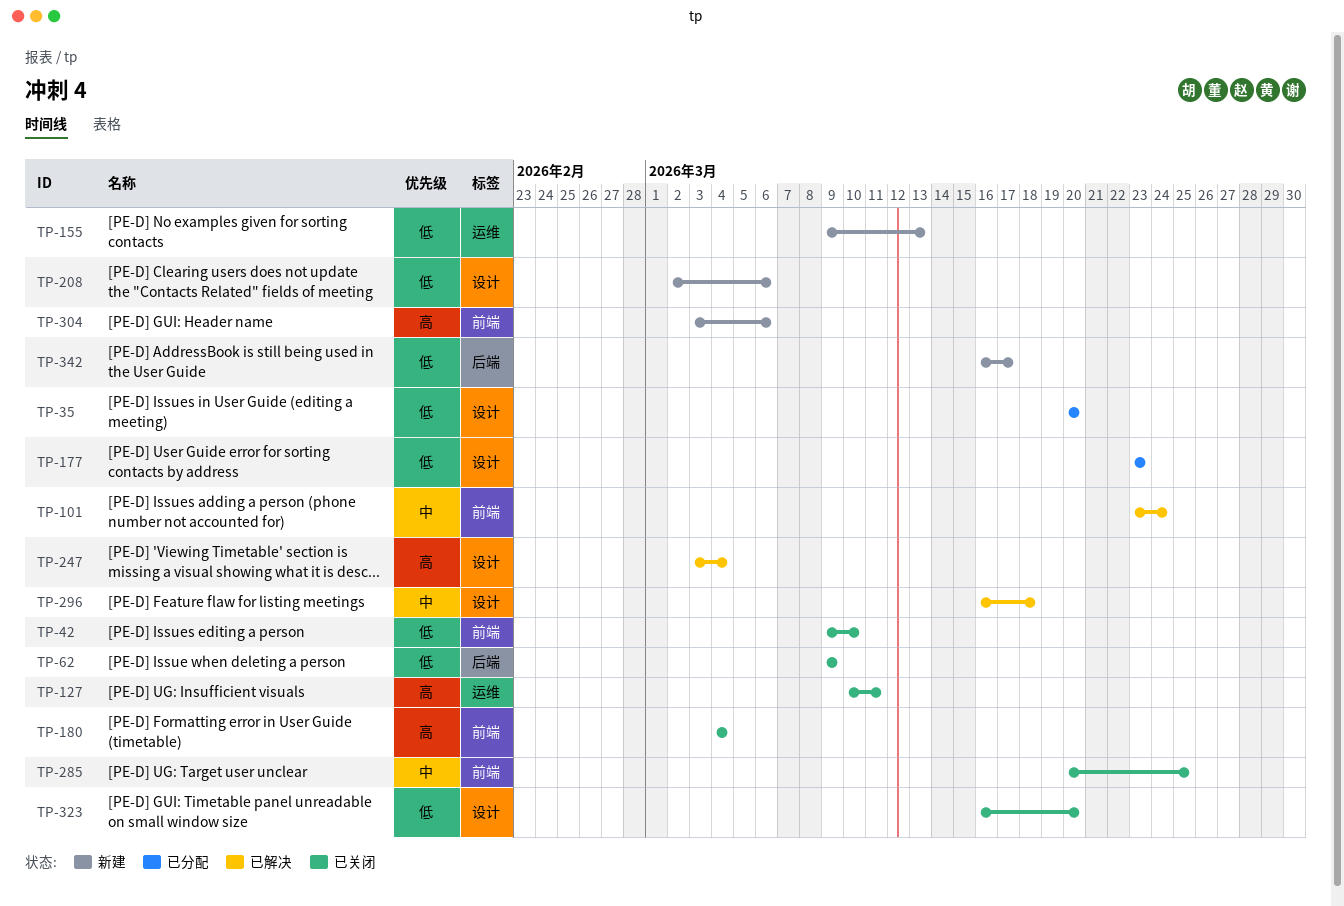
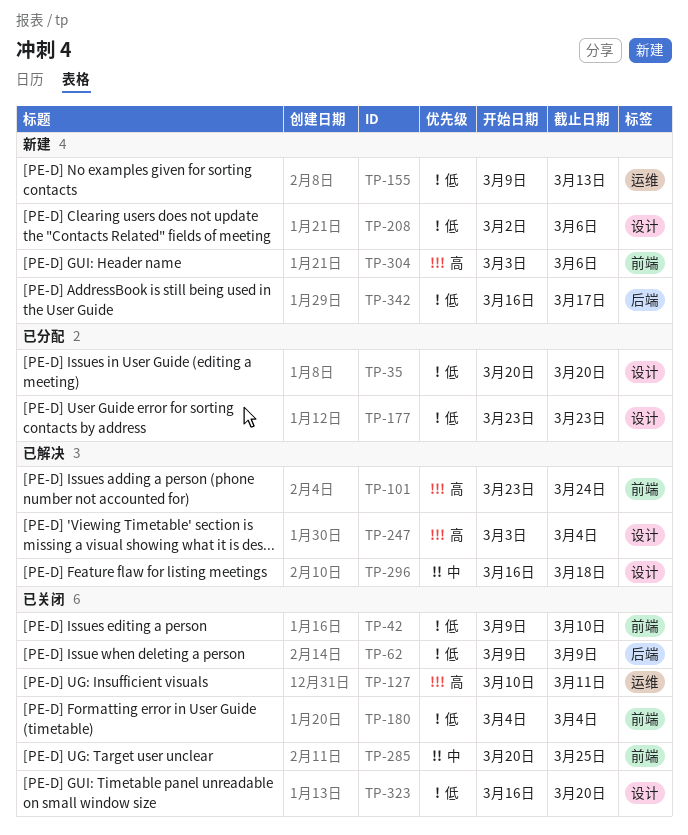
TP-101, priority: 中 -> 高
TP-180, priority: 高 -> 低

